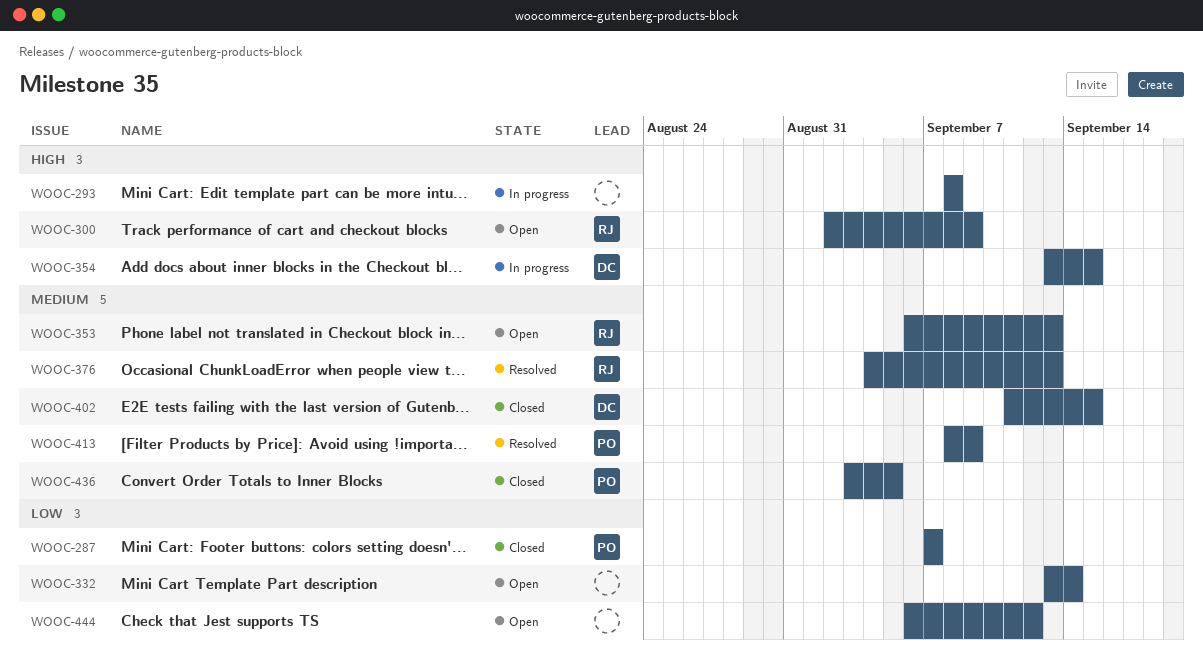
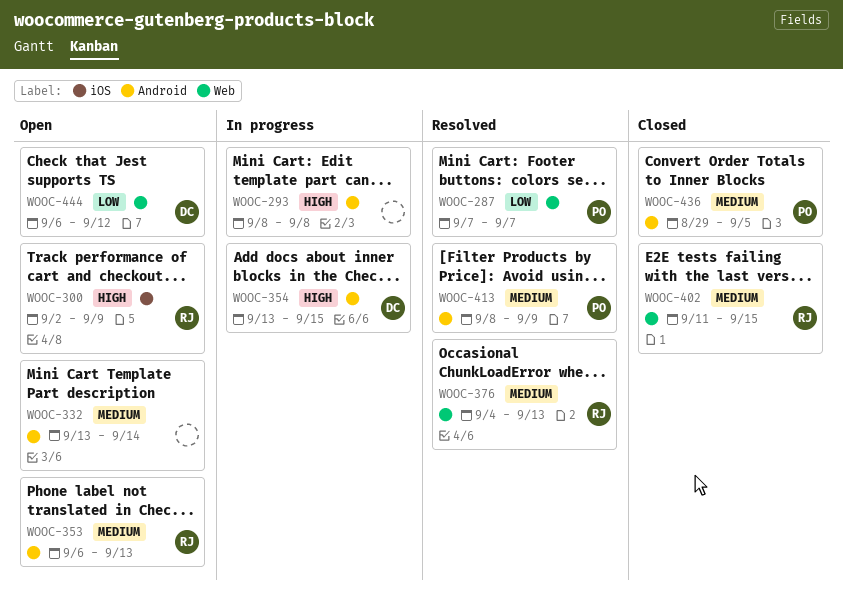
WOOC-287, status: Closed -> Resolved
WOOC-332, priority: Low -> Medium
WOOC-402, owner: DC -> RJ
WOOC-436, start: Sep 3 -> Aug 29
WOOC-444, owner: none -> DC

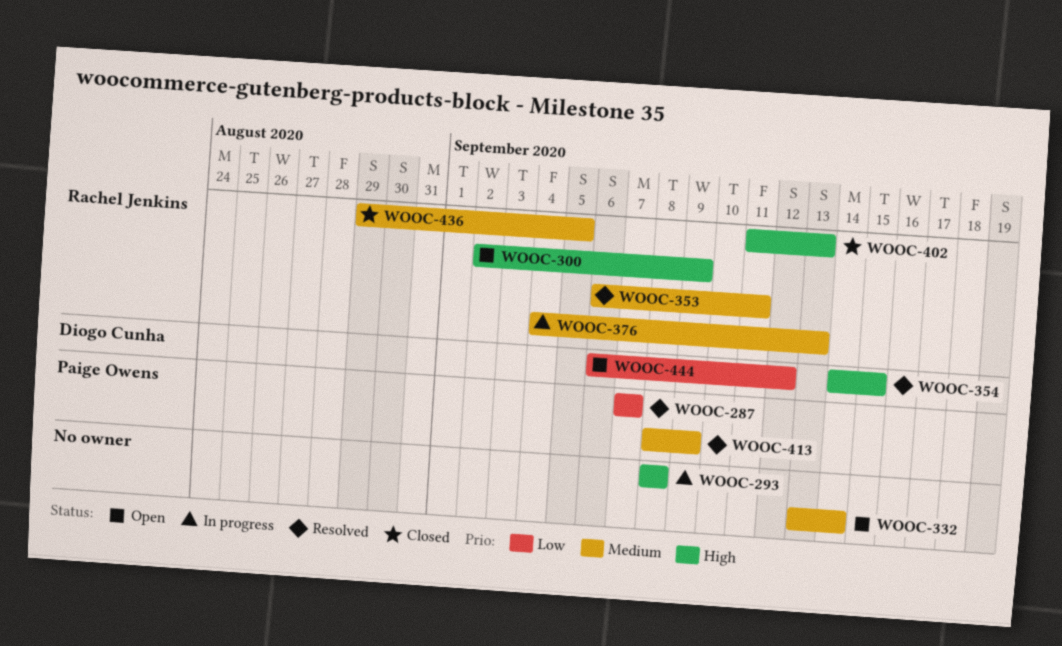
WOOC-353, status: Open -> Resolved
WOOC-353, due: Sep 13 -> Sep 11
WOOC-354, status: In progress -> Resolved
WOOC-354, start: Sep 13 -> Sep 14
WOOC-376, status: Resolved -> In progress
WOOC-402, priority: Medium -> High
WOOC-402, due: Sep 15 -> Sep 13
WOOC-436, owner: Paige Owens -> Rachel Jenkins

